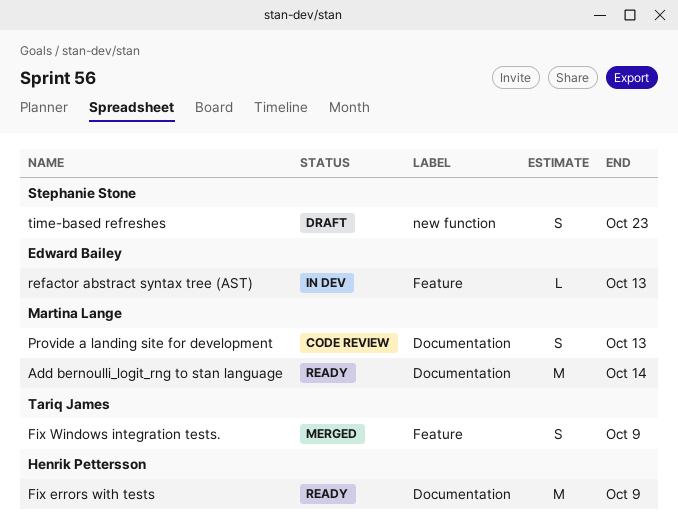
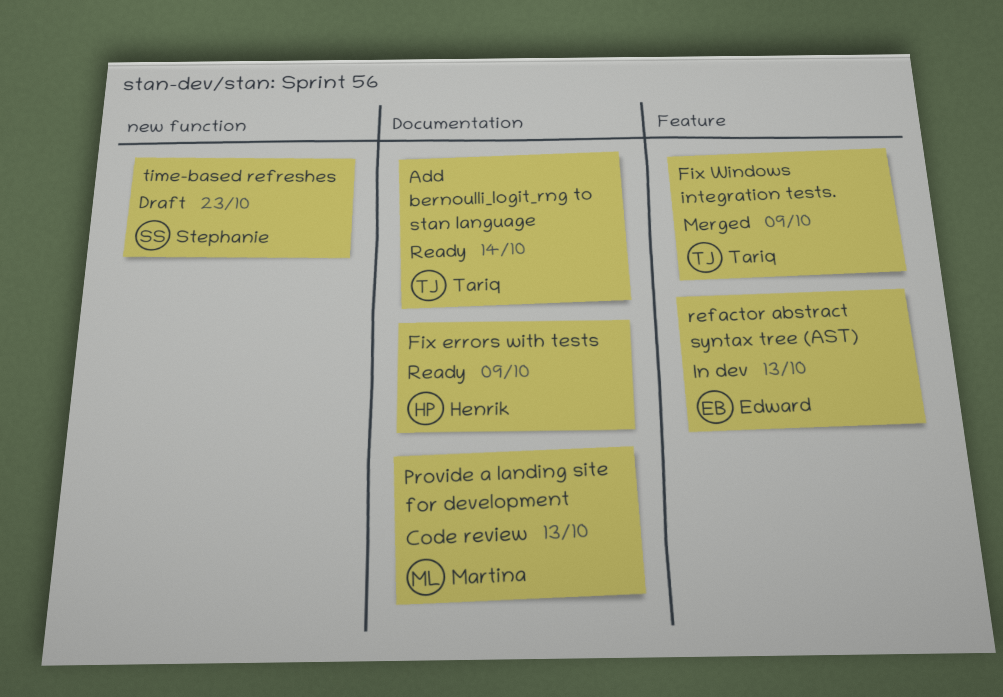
Add bernoulli_logit_rng to stan language, owner: Martina Lange -> Tariq James

